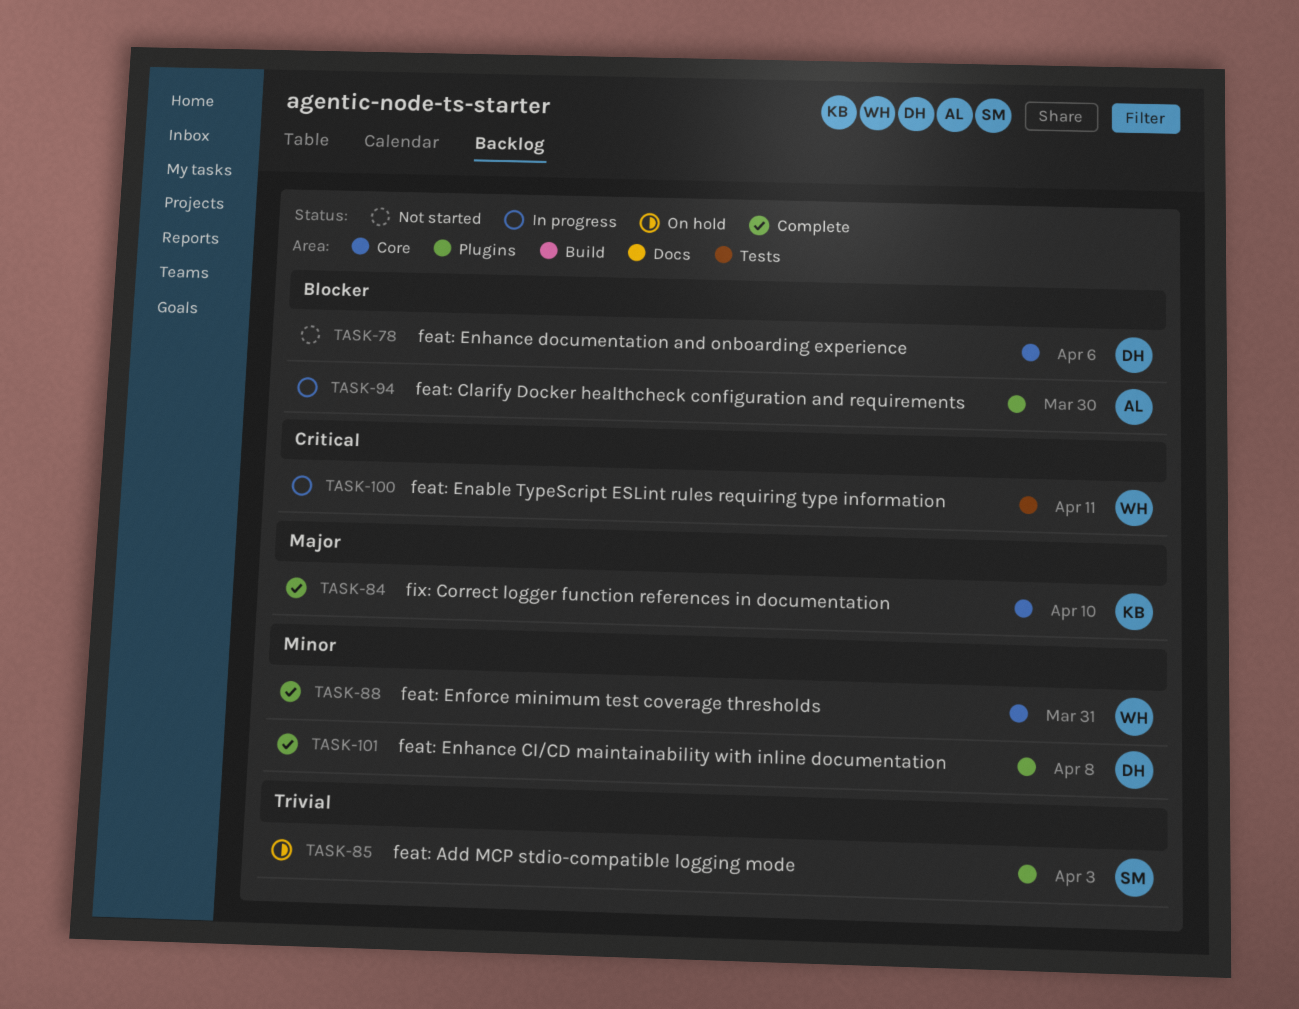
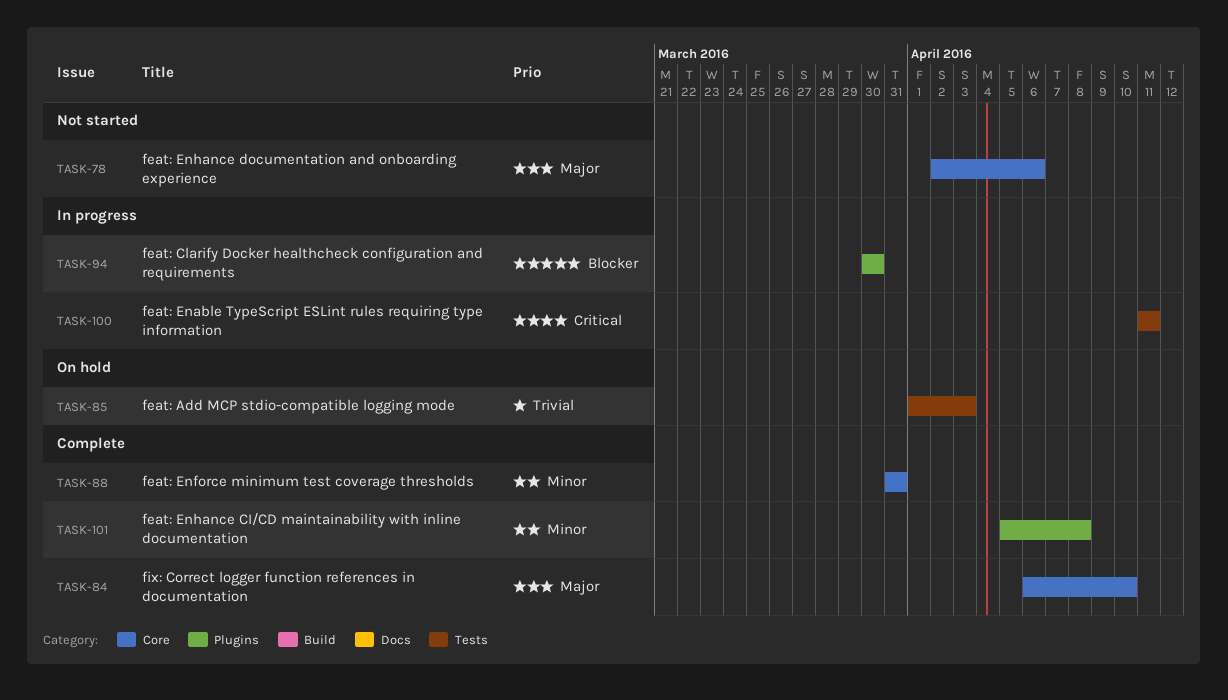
TASK-78, priority: Blocker -> Major
TASK-85, label: Plugins -> Tests

